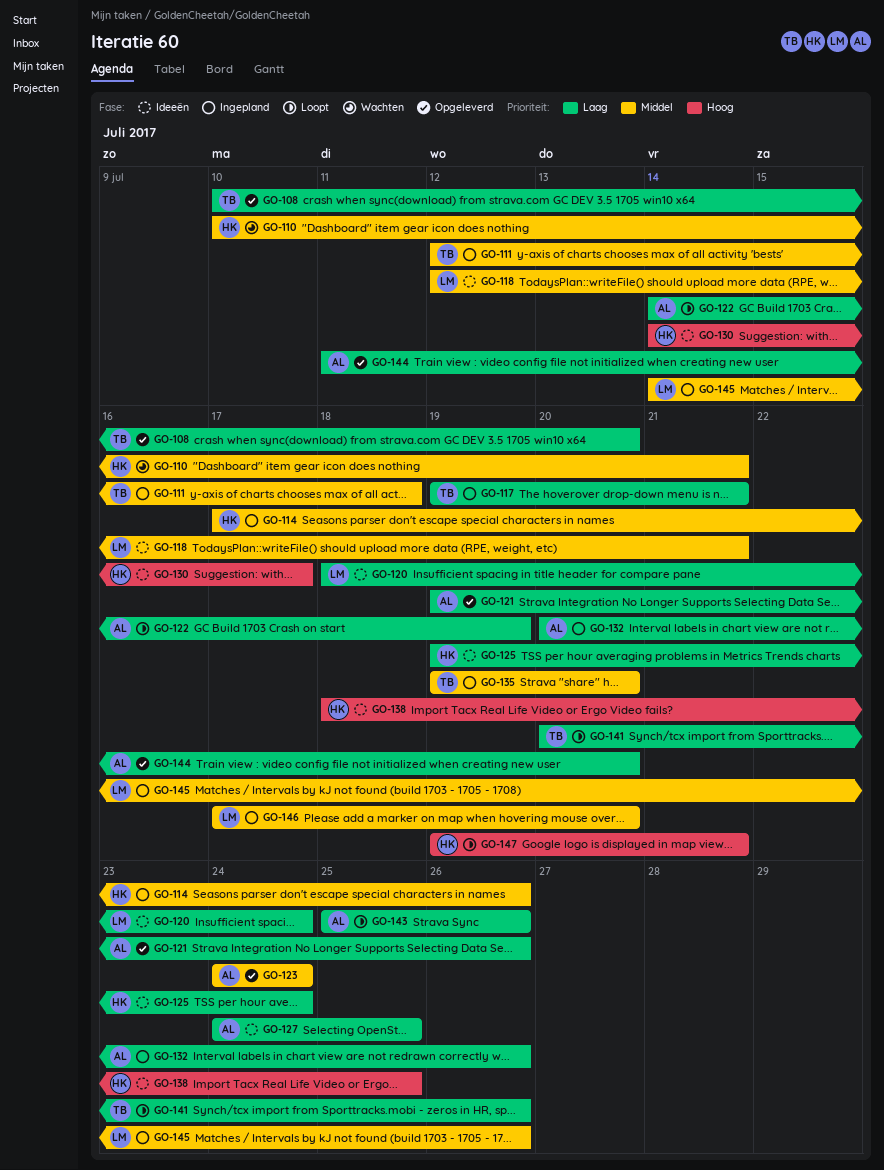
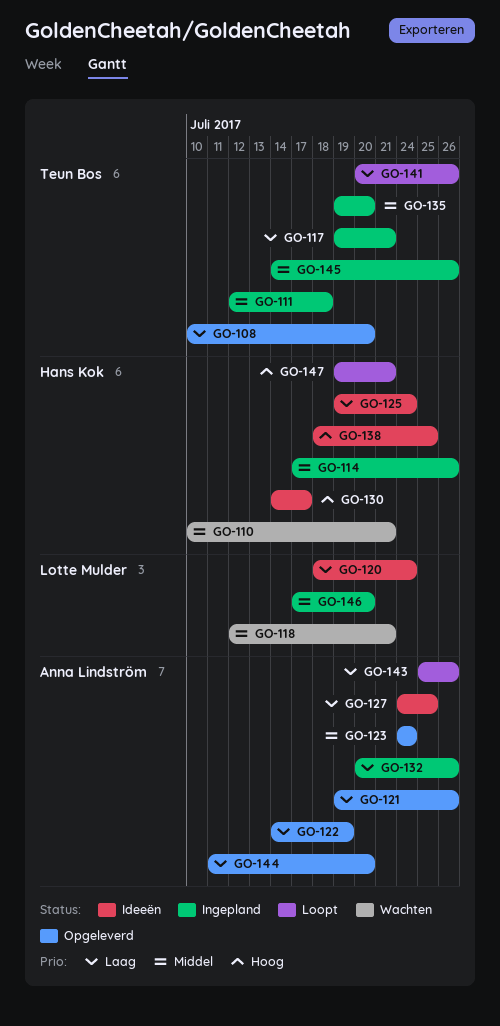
GO-118, status: Ideeën -> Wachten
GO-122, status: Loopt -> Opgeleverd
GO-145, owner: Lotte Mulder -> Teun Bos

